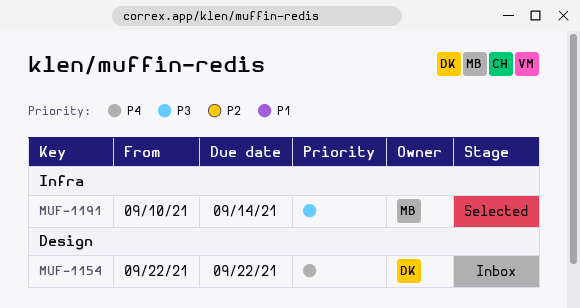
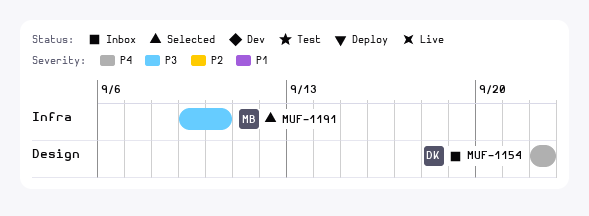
MUF-1191, start: Sep 10 -> Sep 9
MUF-1191, due: Sep 14 -> Sep 10

